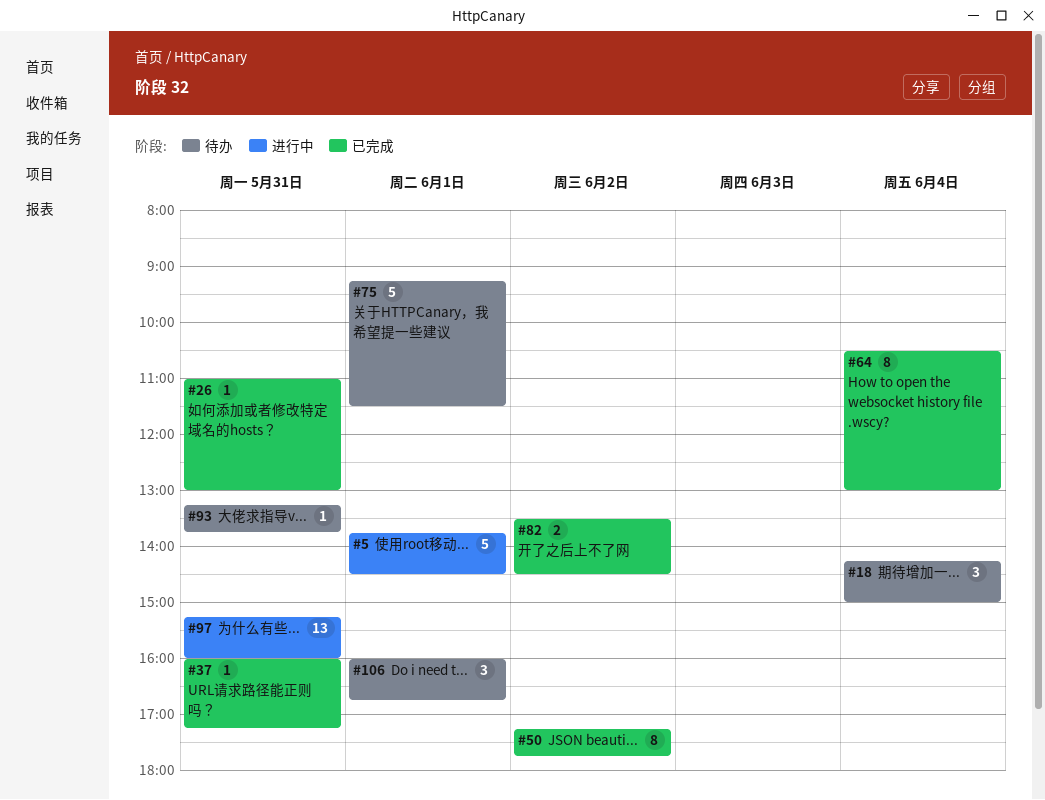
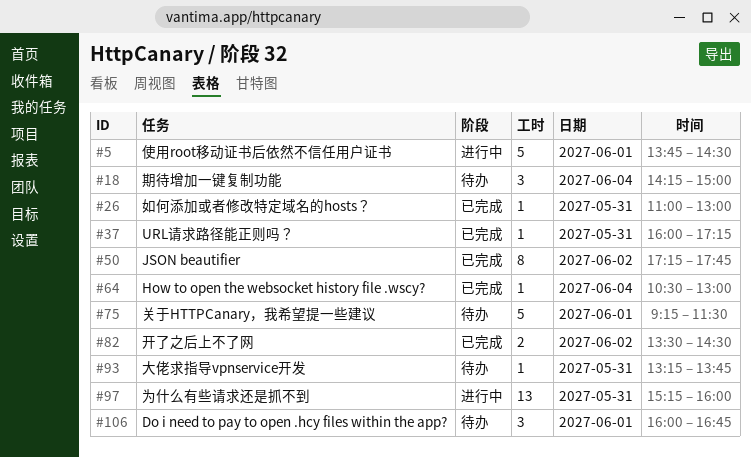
#64, estimate: 8 -> 1

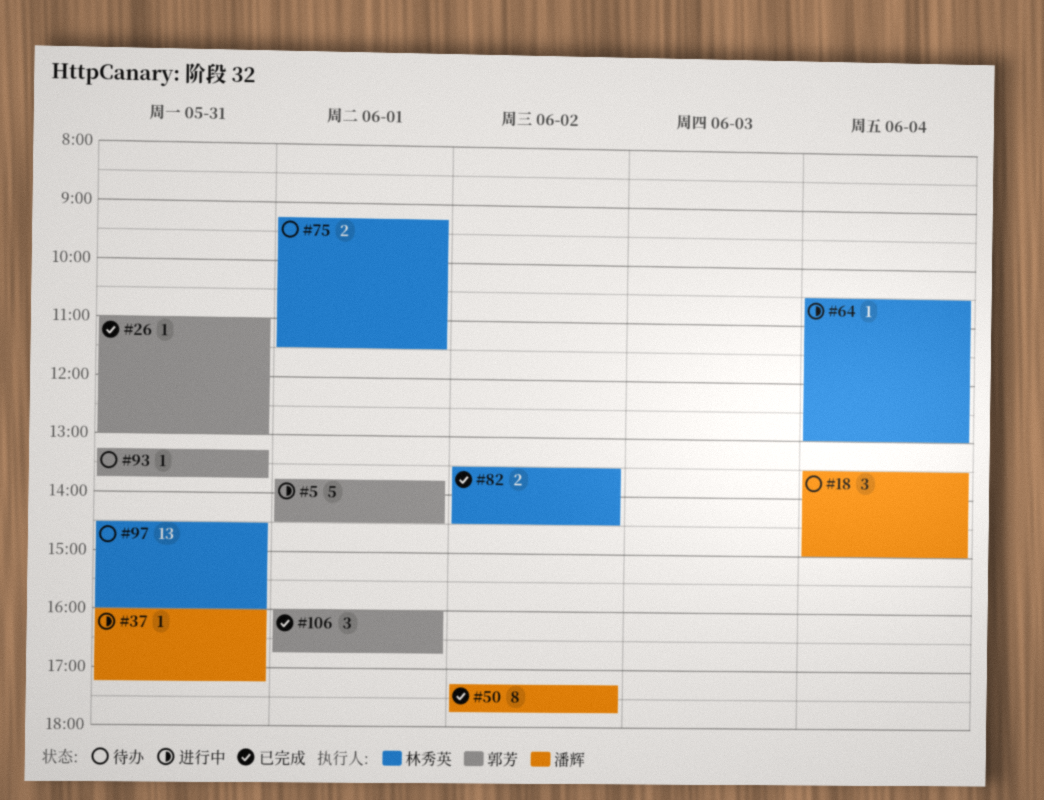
#18, begins: 14:15 -> 13:30
#37, status: 已完成 -> 进行中
#64, status: 已完成 -> 进行中
#75, estimate: 5 -> 2
#97, status: 进行中 -> 待办
#97, begins: 15:15 -> 14:30
#106, status: 待办 -> 已完成

